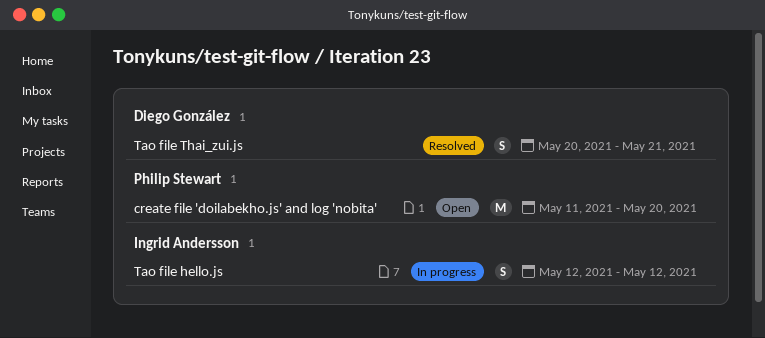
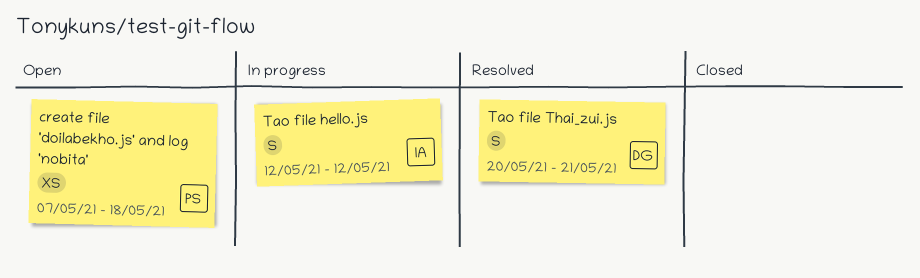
create file 'doilabekho.js' and log 'nobita', estimate: M -> XS
create file 'doilabekho.js' and log 'nobita', start: May 11 -> May 7
create file 'doilabekho.js' and log 'nobita', due: May 20 -> May 18

